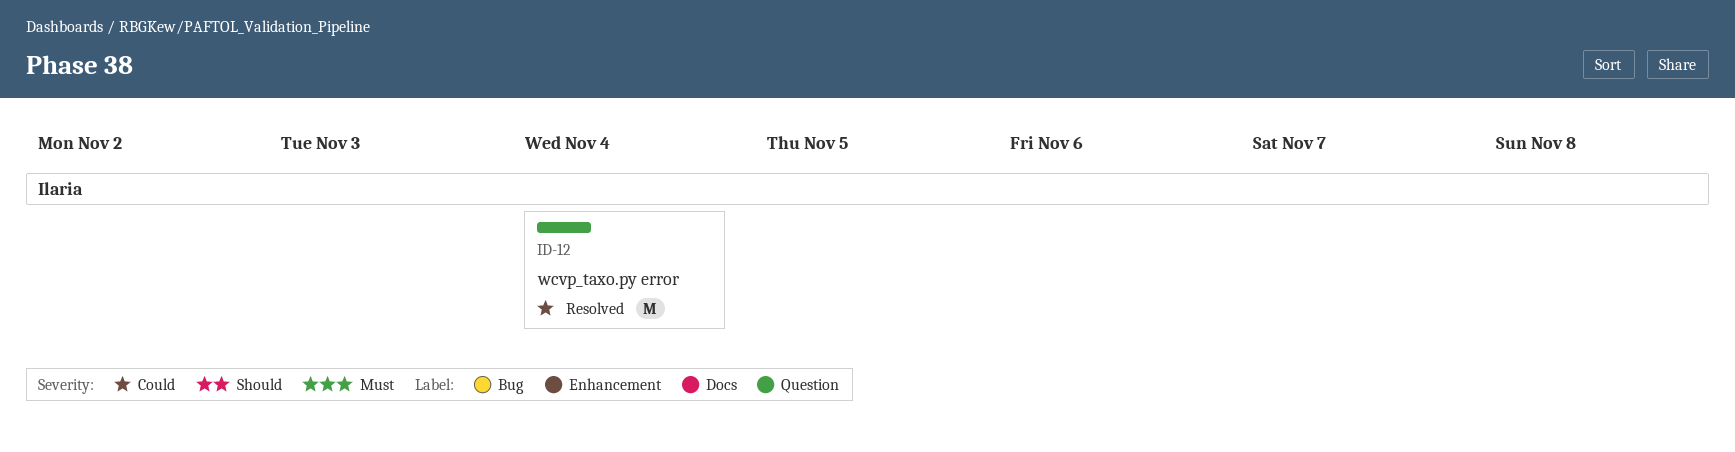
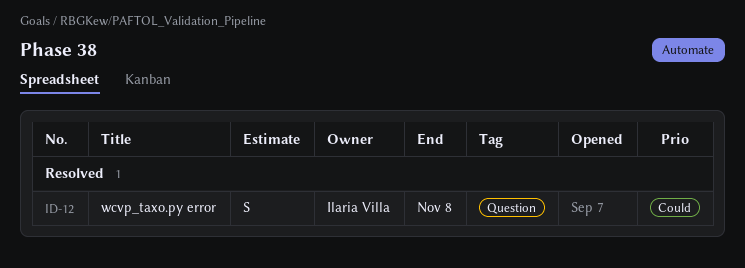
ID-12, estimate: M -> S
ID-12, due: Nov 4 -> Nov 8

